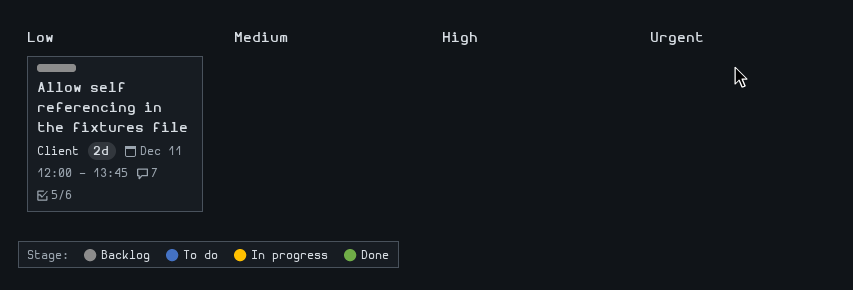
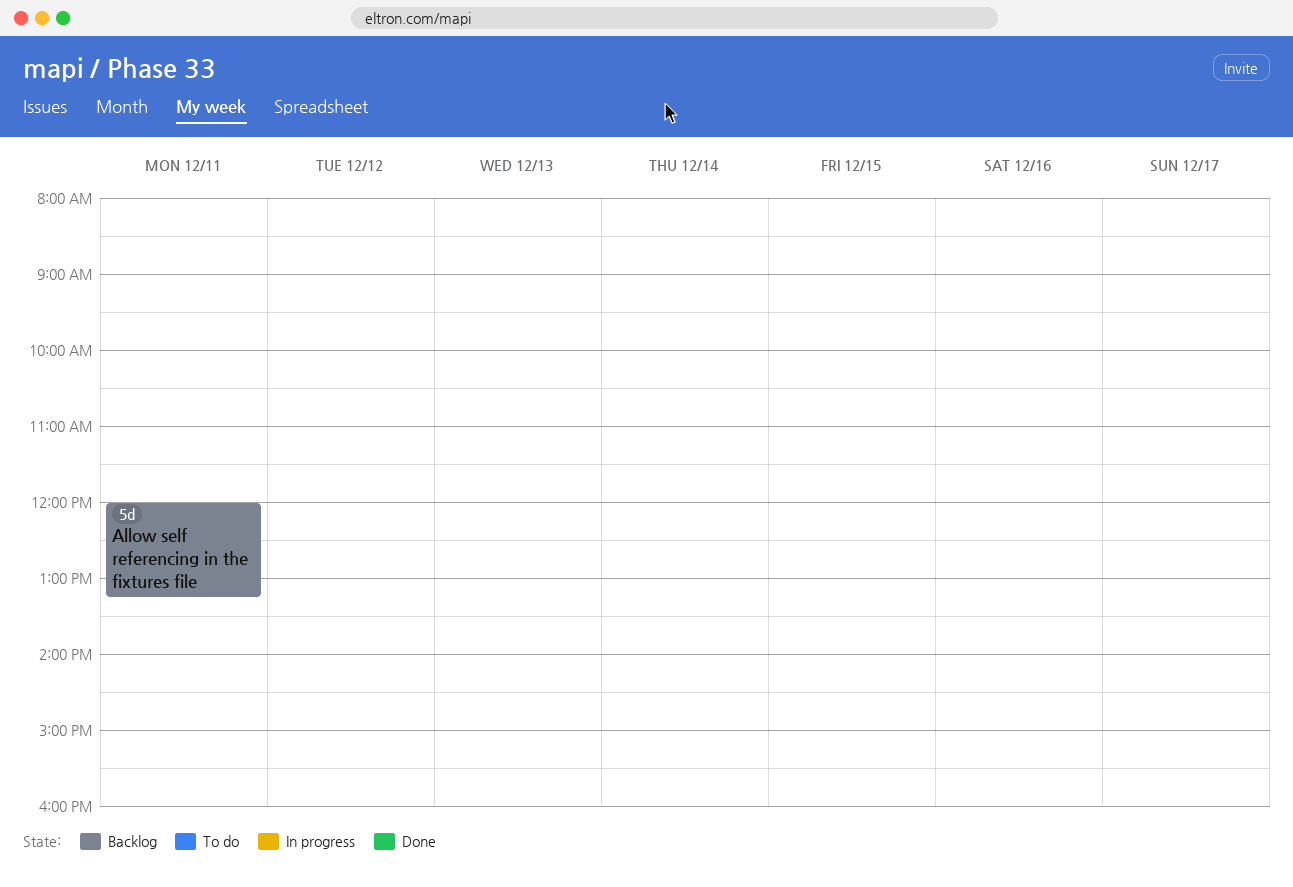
Allow self referencing in the fixtures file, estimate: 2d -> 5d
Allow self referencing in the fixtures file, ends: 13:45 -> 13:15

